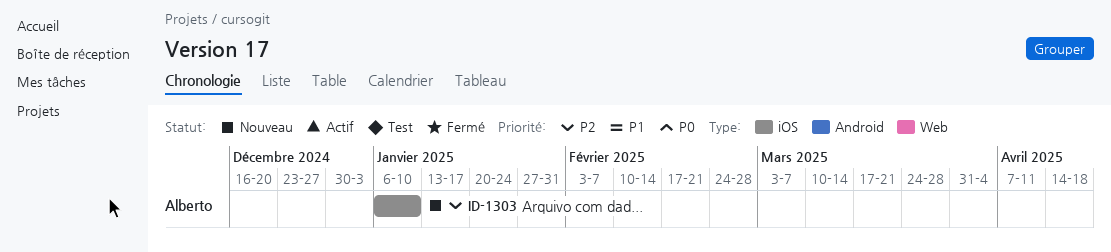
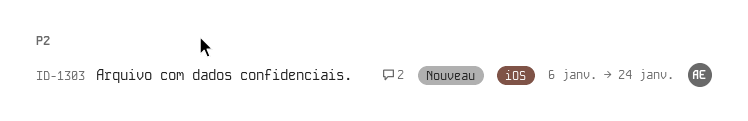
ID-1303, due: Jan 10 -> Jan 24

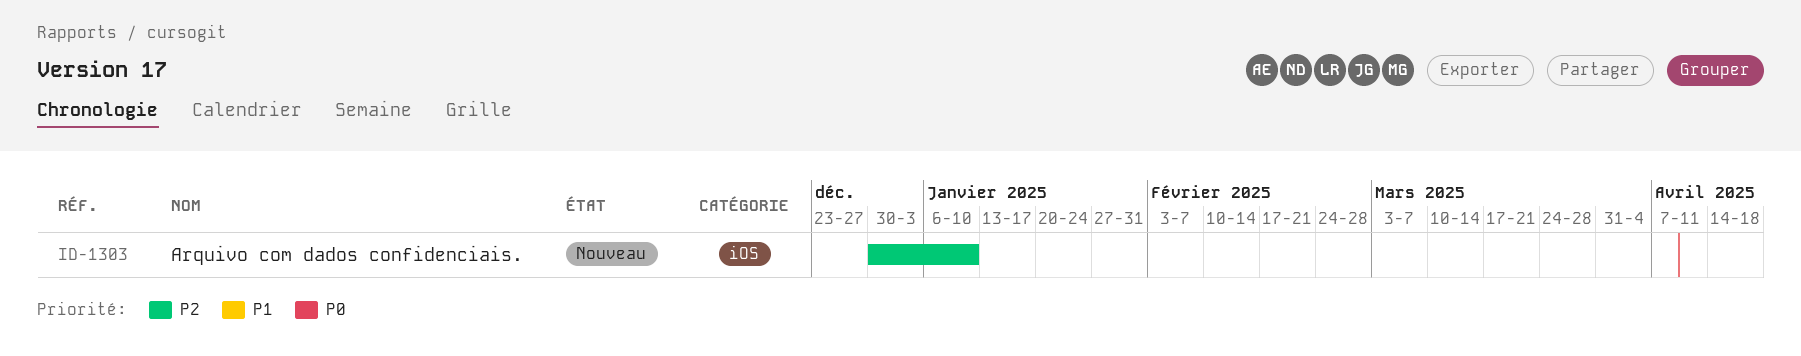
ID-1303, start: Jan 6 -> Dec 30
ID-1303, due: Jan 24 -> Jan 10

